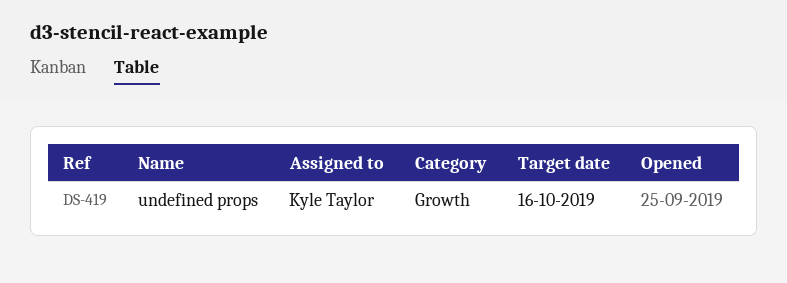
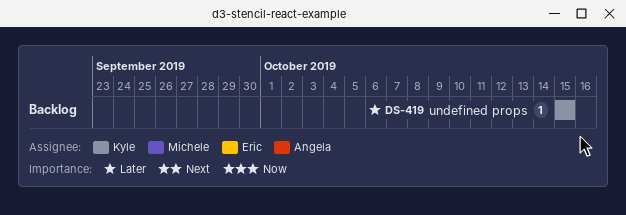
DS-419, due: Oct 16 -> Oct 15

